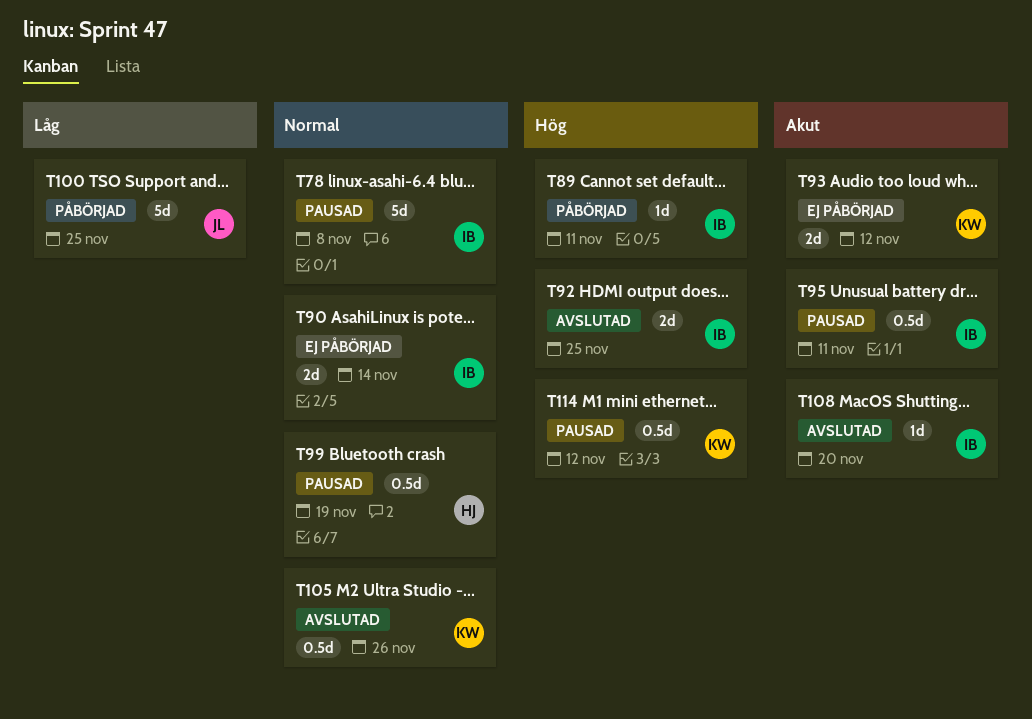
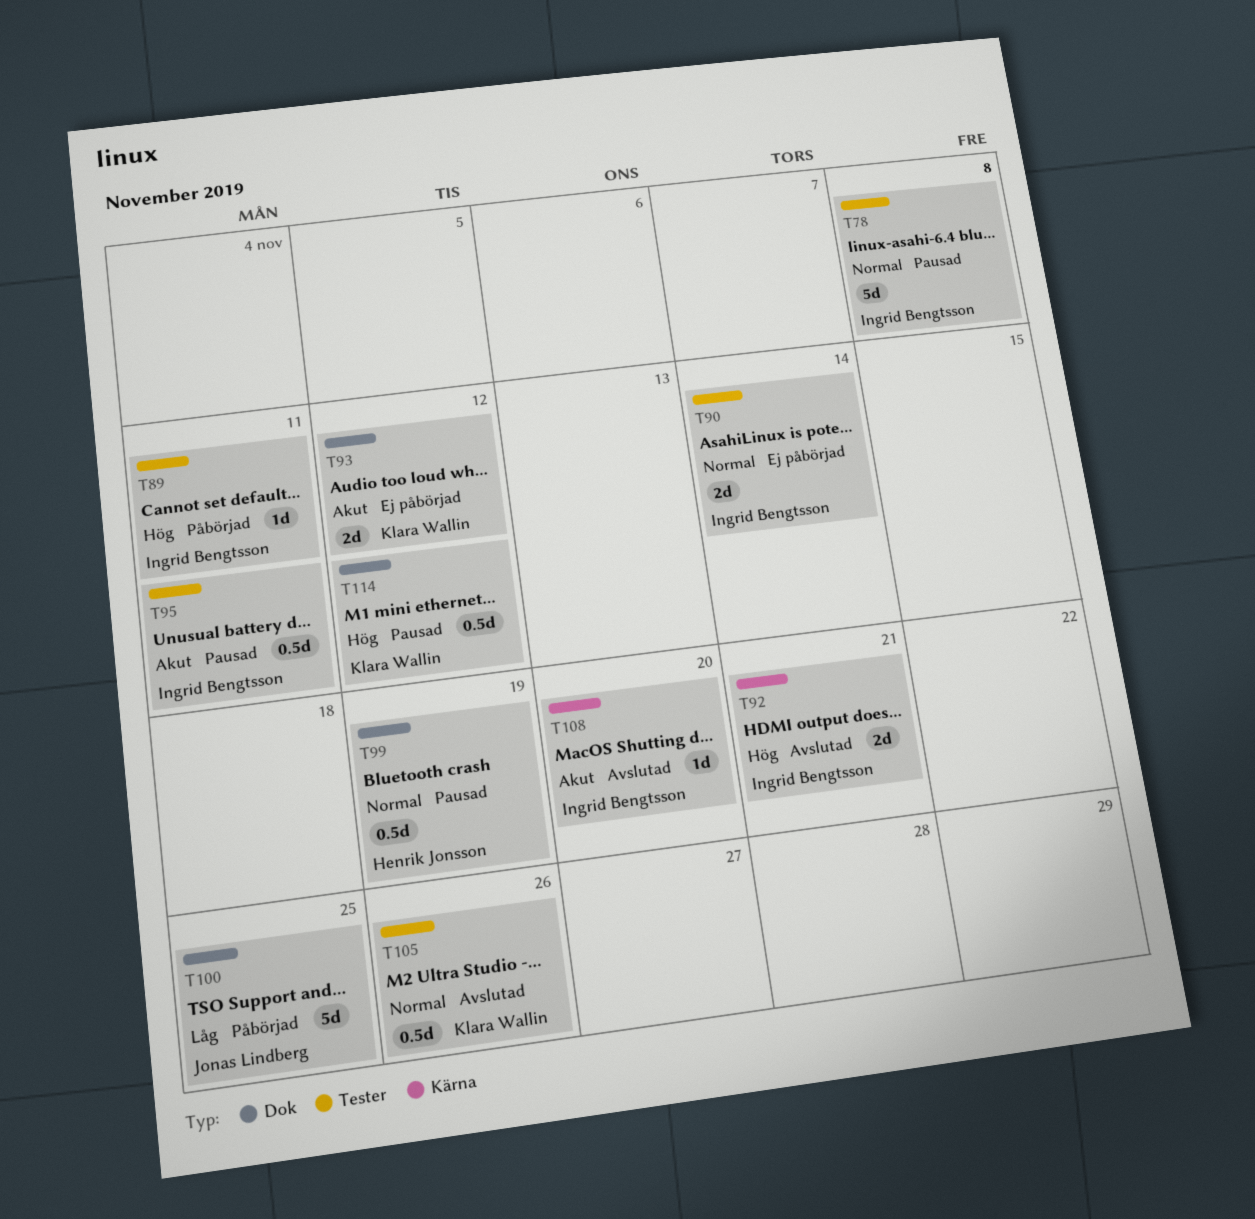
T92, due: Nov 25 -> Nov 21

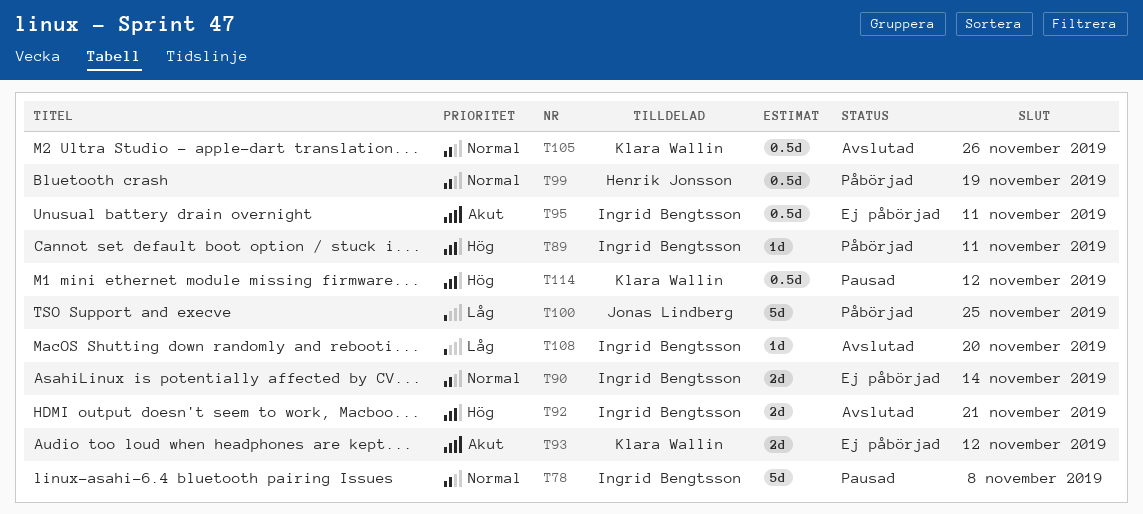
T95, status: Pausad -> Ej påbörjad
T99, status: Pausad -> Påbörjad
T108, priority: Akut -> Låg

